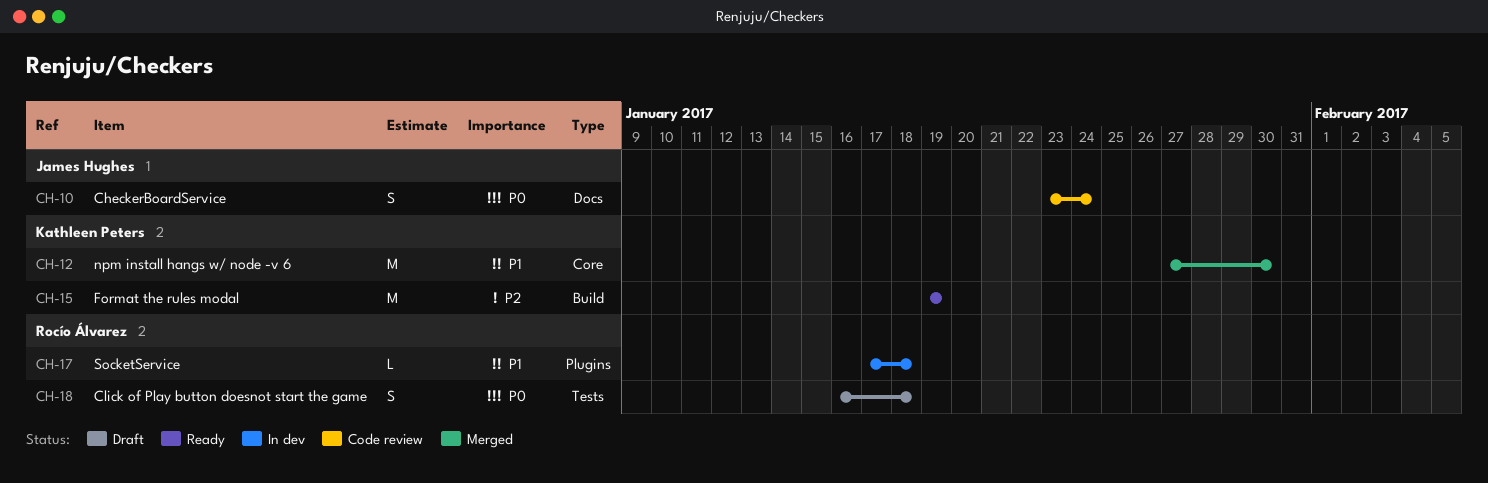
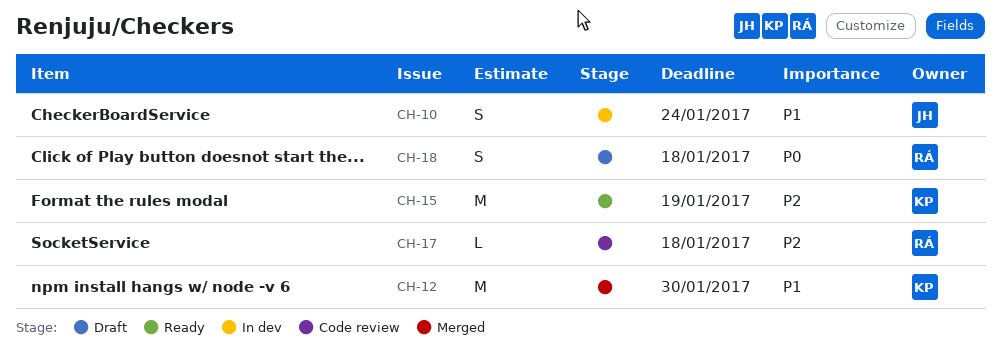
CH-10, status: Code review -> In dev
CH-10, priority: P0 -> P1
CH-17, status: In dev -> Code review
CH-17, priority: P1 -> P2

